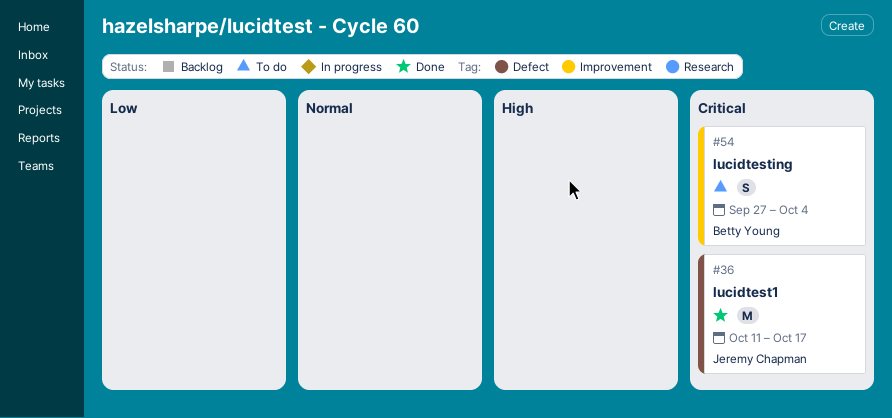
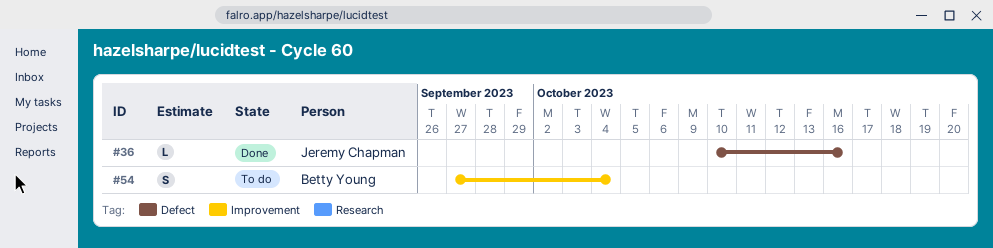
#36, estimate: M -> L
#36, start: Oct 11 -> Oct 10
#36, due: Oct 17 -> Oct 16

